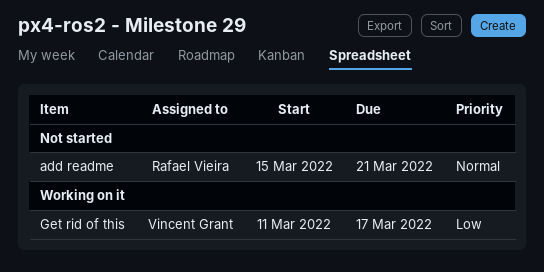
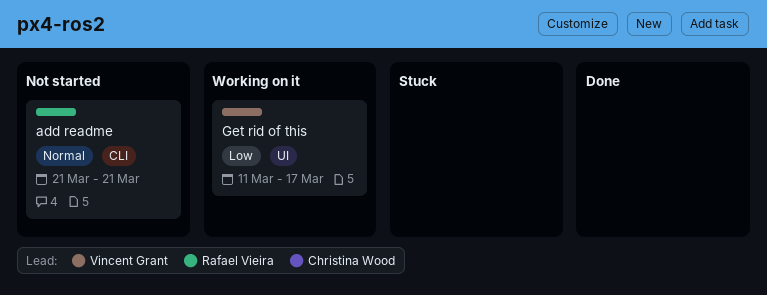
add readme, start: Mar 15 -> Mar 21

